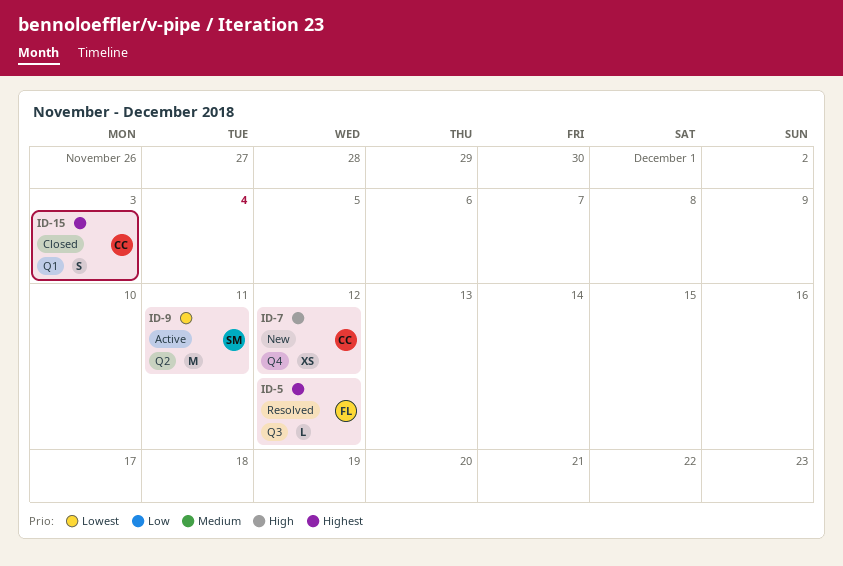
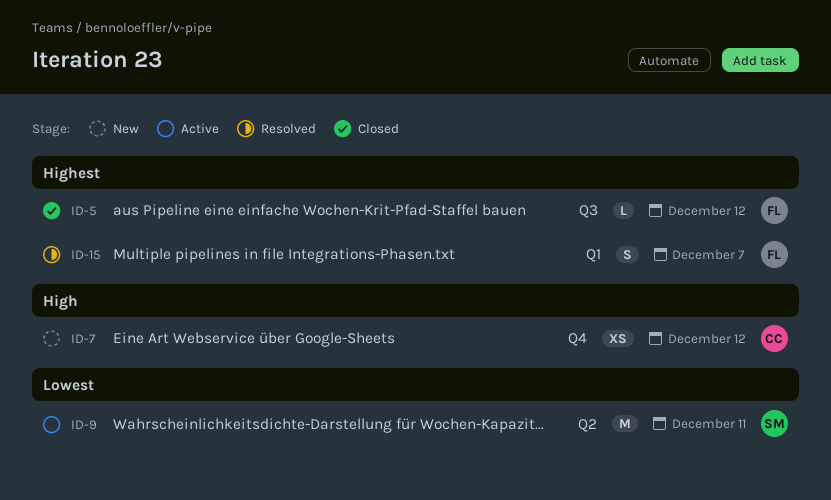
ID-5, status: Resolved -> Closed
ID-15, status: Closed -> Resolved
ID-15, owner: CC -> FL
ID-15, due: Dec 3 -> Dec 7

